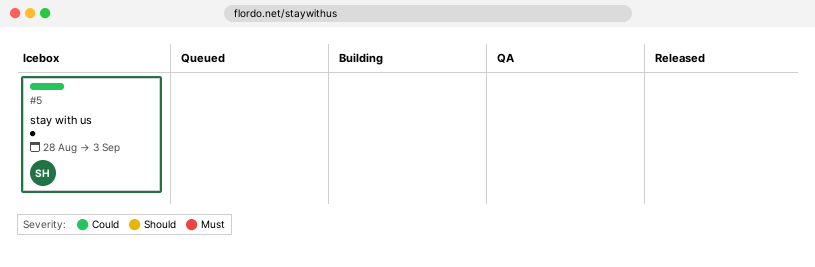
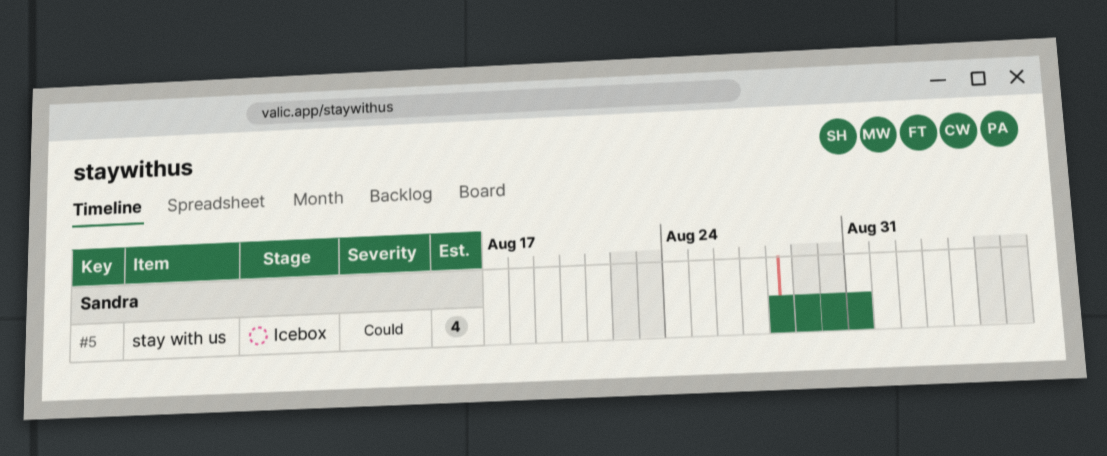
#5, estimate: 1 -> 4
#5, due: Sep 3 -> Aug 31

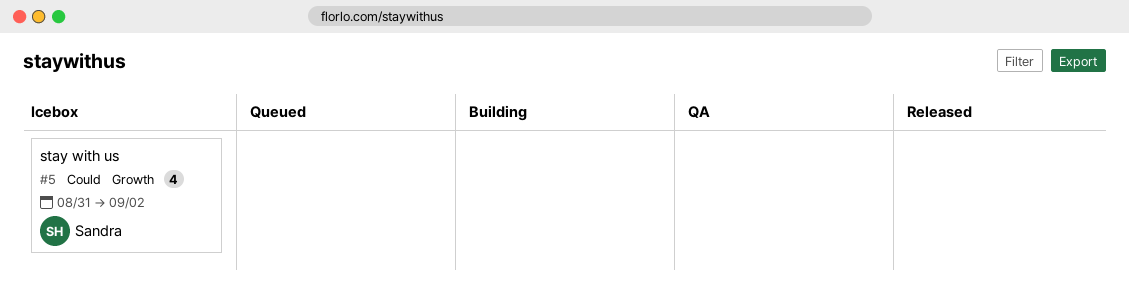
#5, start: Aug 28 -> Aug 31
#5, due: Aug 31 -> Sep 2

